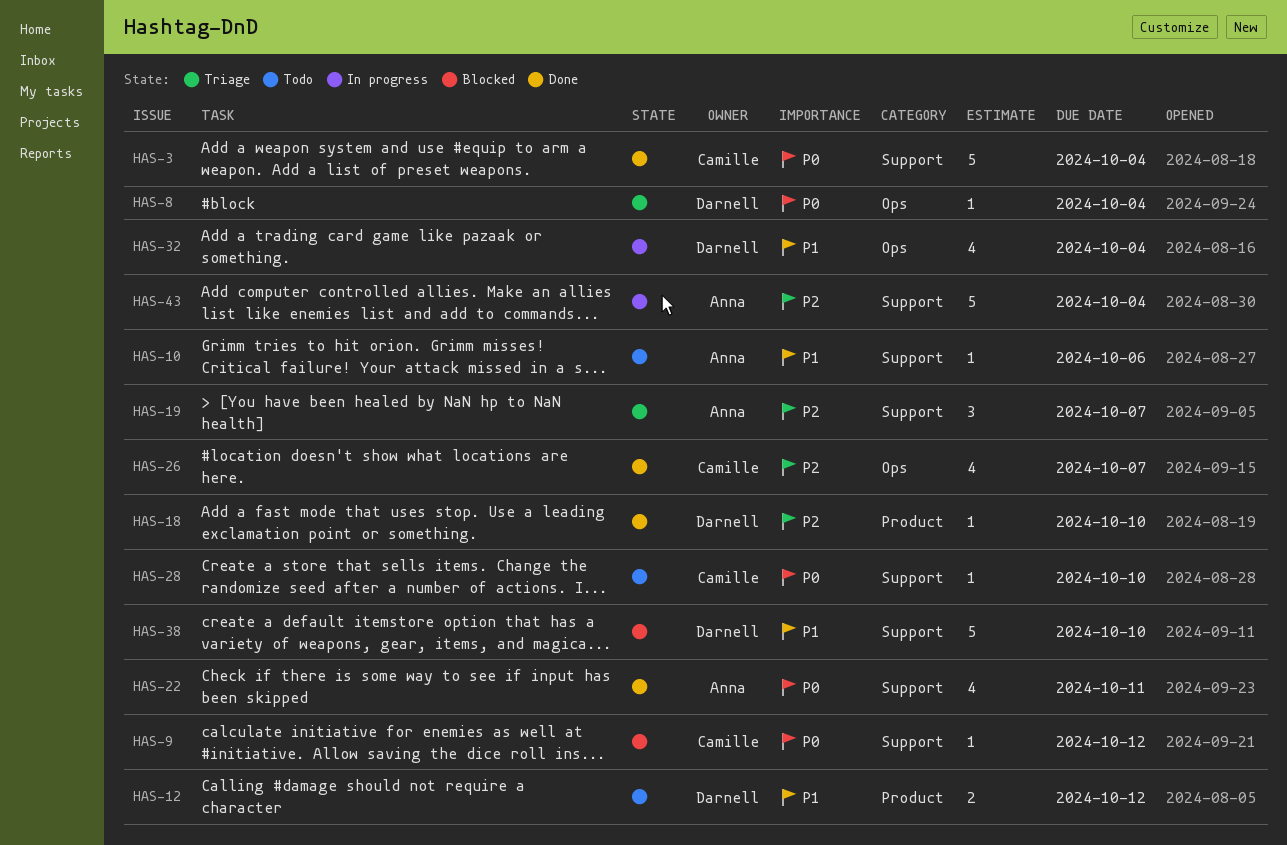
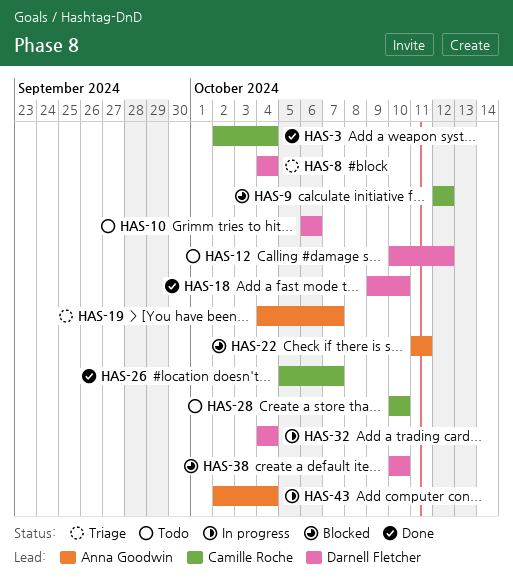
HAS-10, owner: Anna Goodwin -> Darnell Fletcher
HAS-22, status: Done -> Blocked

